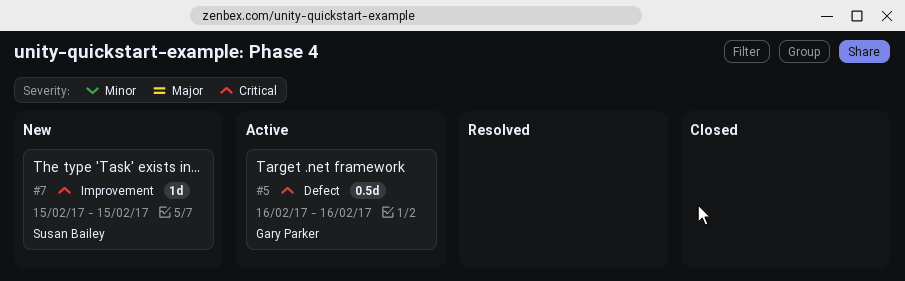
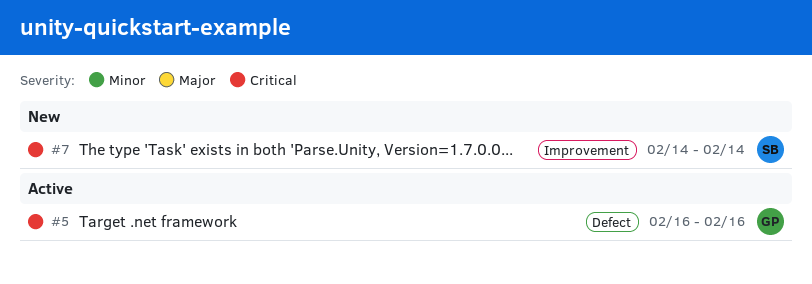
#7, start: Feb 15 -> Feb 14
#7, due: Feb 15 -> Feb 14

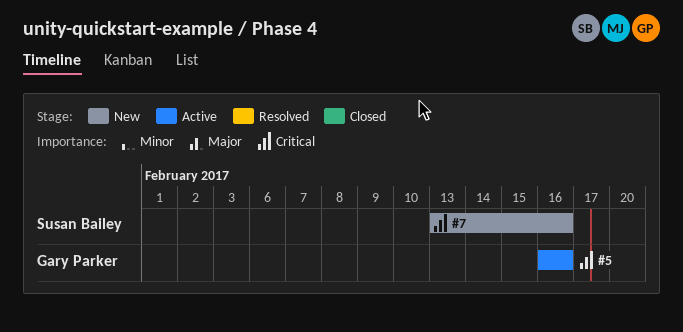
#7, start: Feb 14 -> Feb 13
#7, due: Feb 14 -> Feb 16

